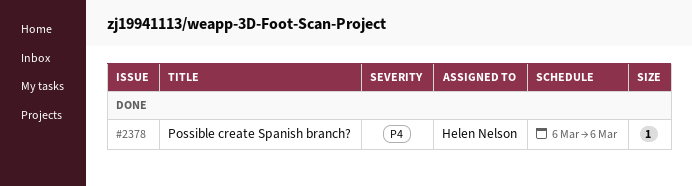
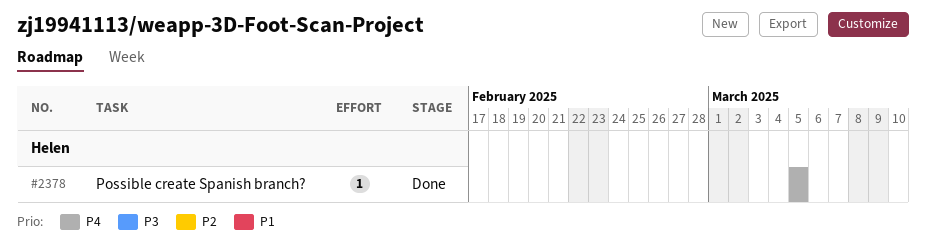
#2378, start: Mar 6 -> Mar 5
#2378, due: Mar 6 -> Mar 5

